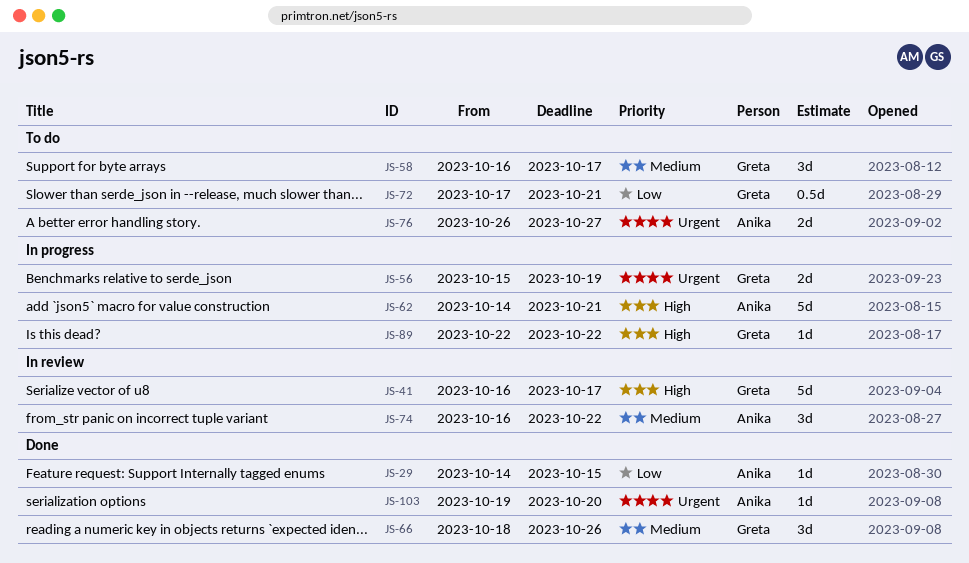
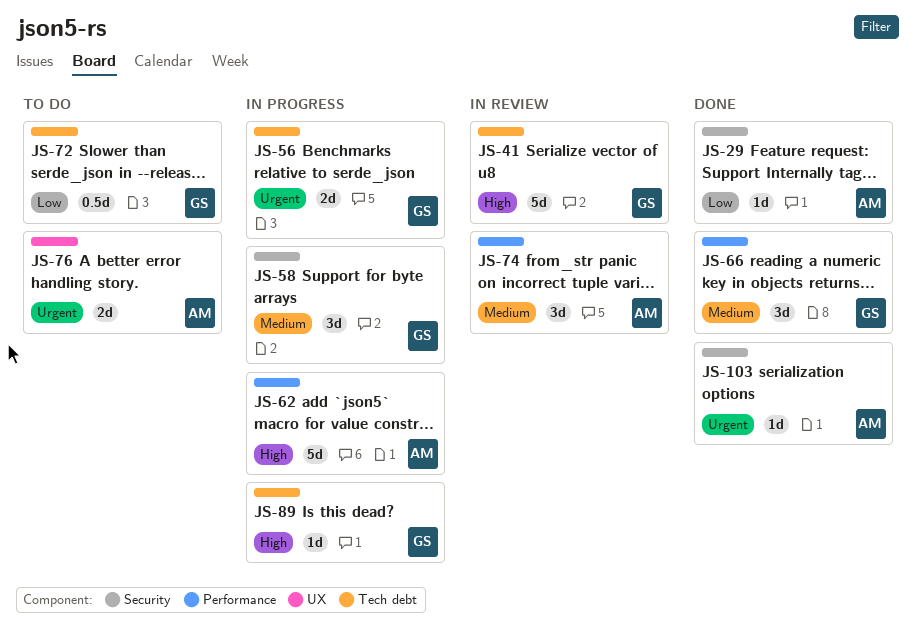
JS-58, status: To do -> In progress

